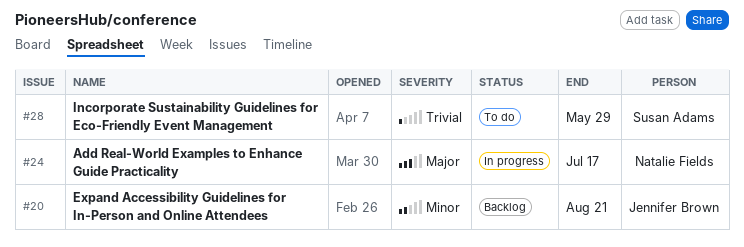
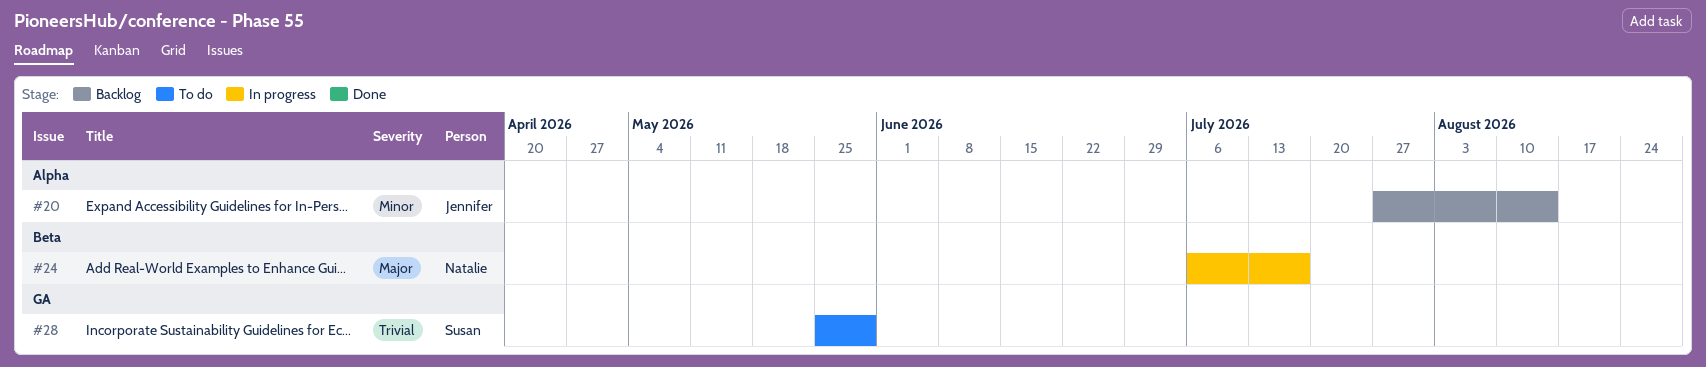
#20, due: Aug 21 -> Aug 14

